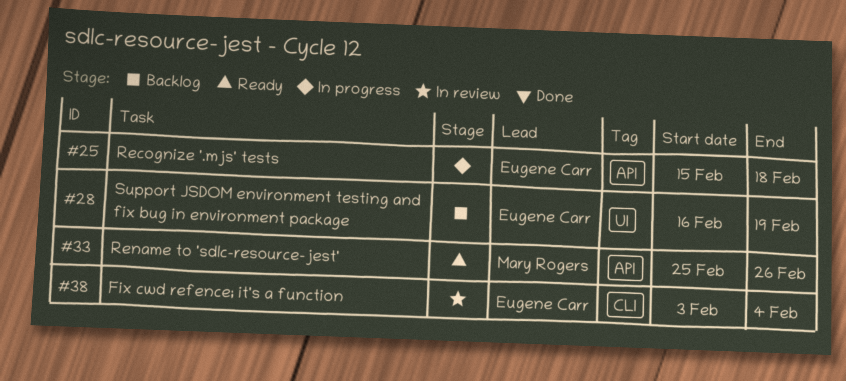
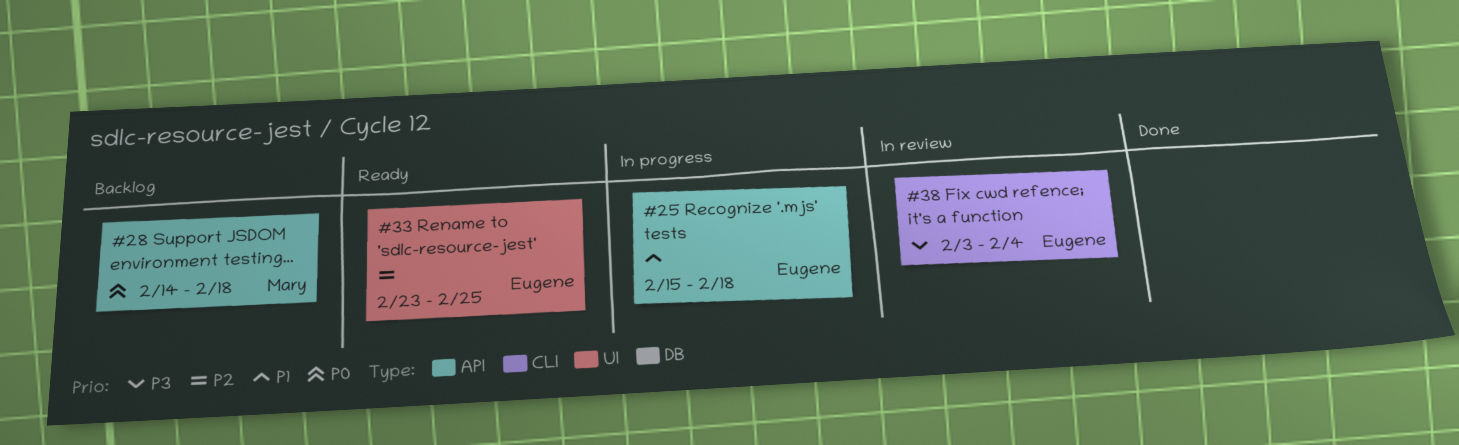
#28, owner: Eugene Carr -> Mary Rogers
#28, label: UI -> API
#28, start: Feb 16 -> Feb 14
#28, due: Feb 19 -> Feb 18
#33, owner: Mary Rogers -> Eugene Carr
#33, label: API -> UI
#33, start: Feb 25 -> Feb 23
#33, due: Feb 26 -> Feb 25

